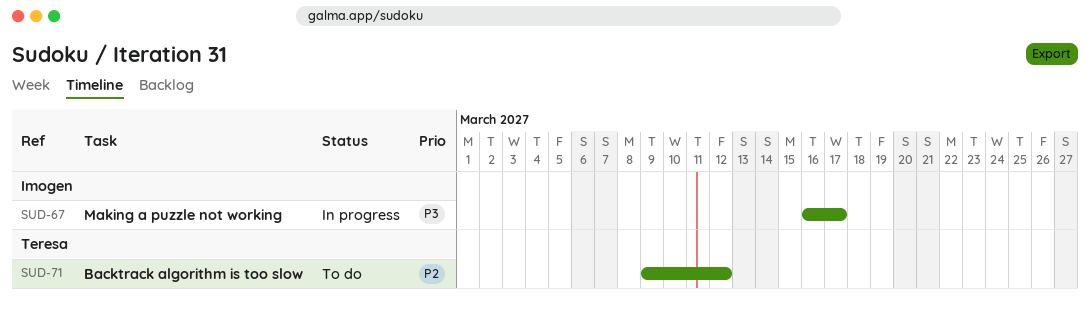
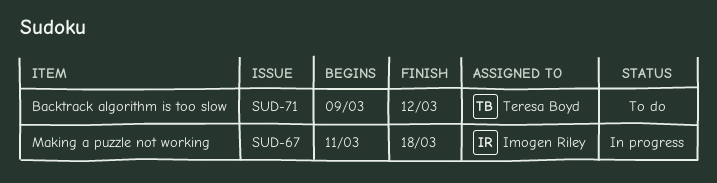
SUD-67, start: Mar 16 -> Mar 11
SUD-67, due: Mar 17 -> Mar 18

